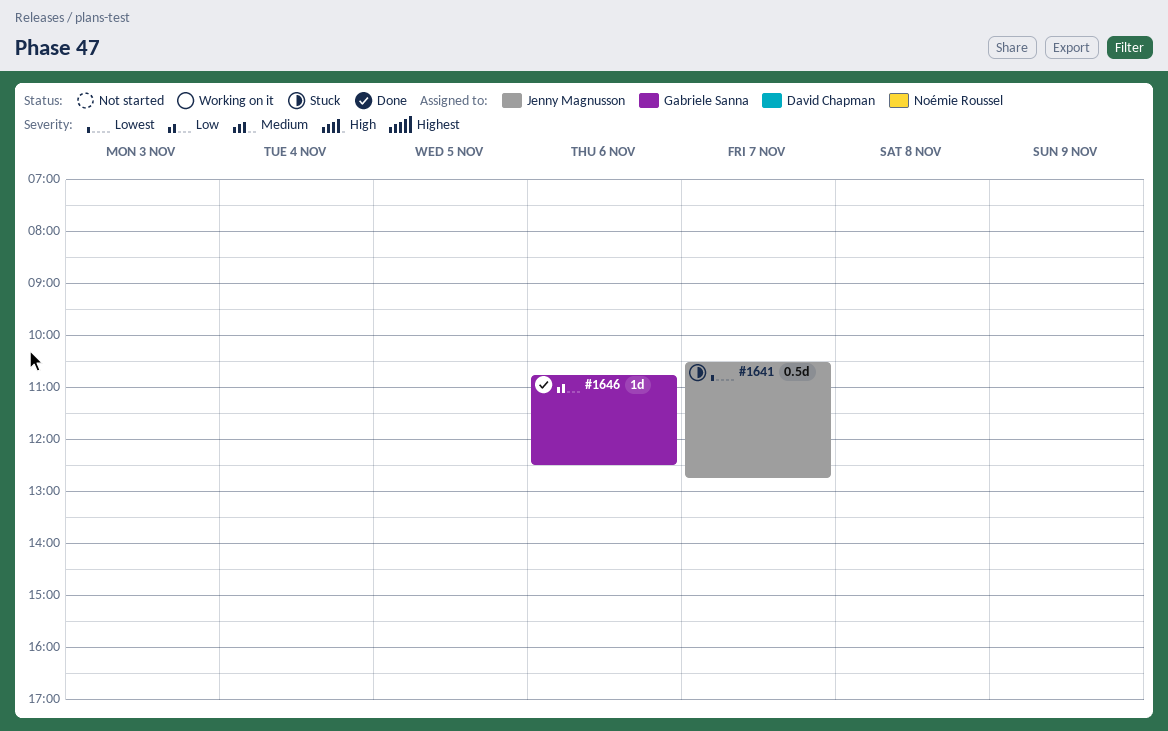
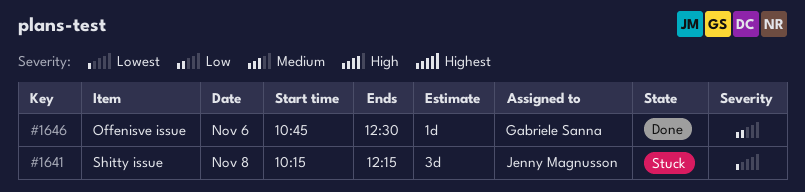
#1641, estimate: 0.5d -> 3d
#1641, day: Nov 7 -> Nov 8
#1641, begins: 10:30 -> 10:15
#1641, ends: 12:45 -> 12:15

